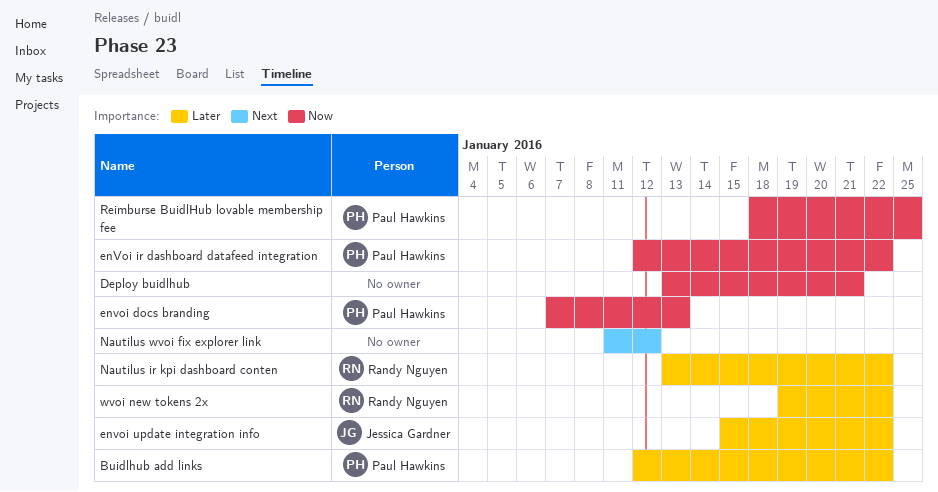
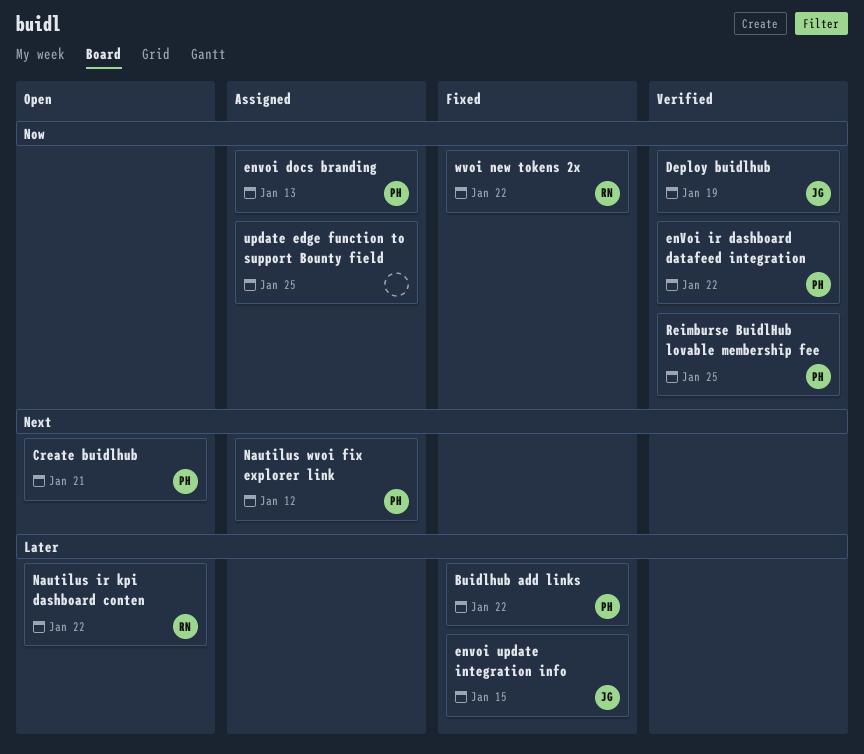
Create buidlhub: none -> present
Deploy buidlhub, owner: none -> Jessica Gardner
Deploy buidlhub, due: Jan 21 -> Jan 19
envoi update integration info, due: Jan 22 -> Jan 15
Nautilus wvoi fix explorer link, owner: none -> Paul Hawkins
update edge function to support Bounty field: none -> present
wvoi new tokens 2x, priority: Later -> Now

